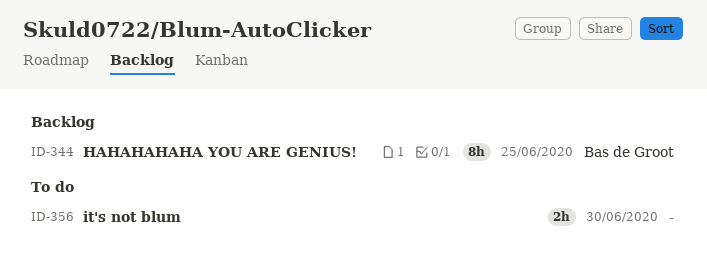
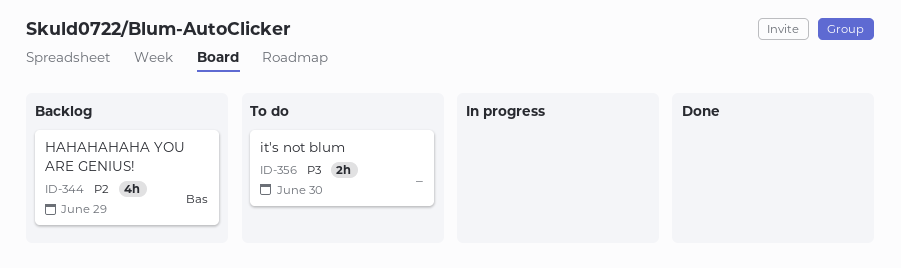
ID-344, estimate: 8h -> 4h
ID-344, due: Jun 25 -> Jun 29

